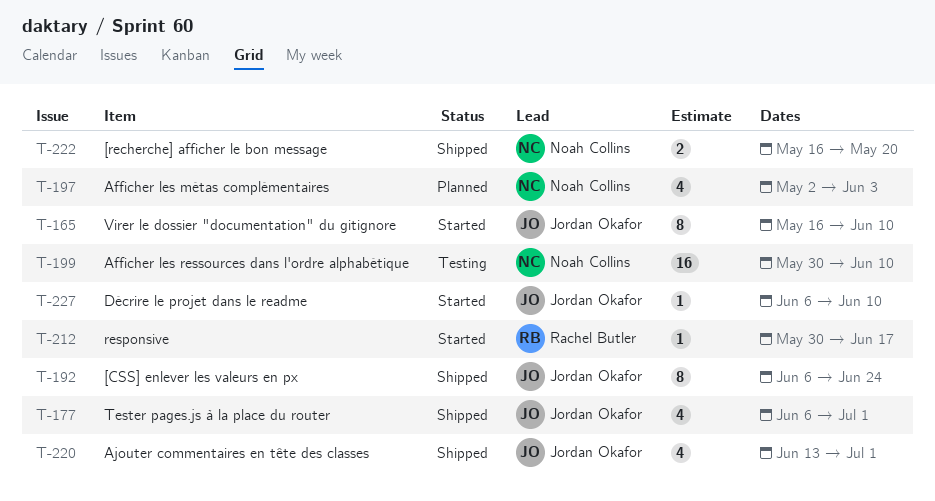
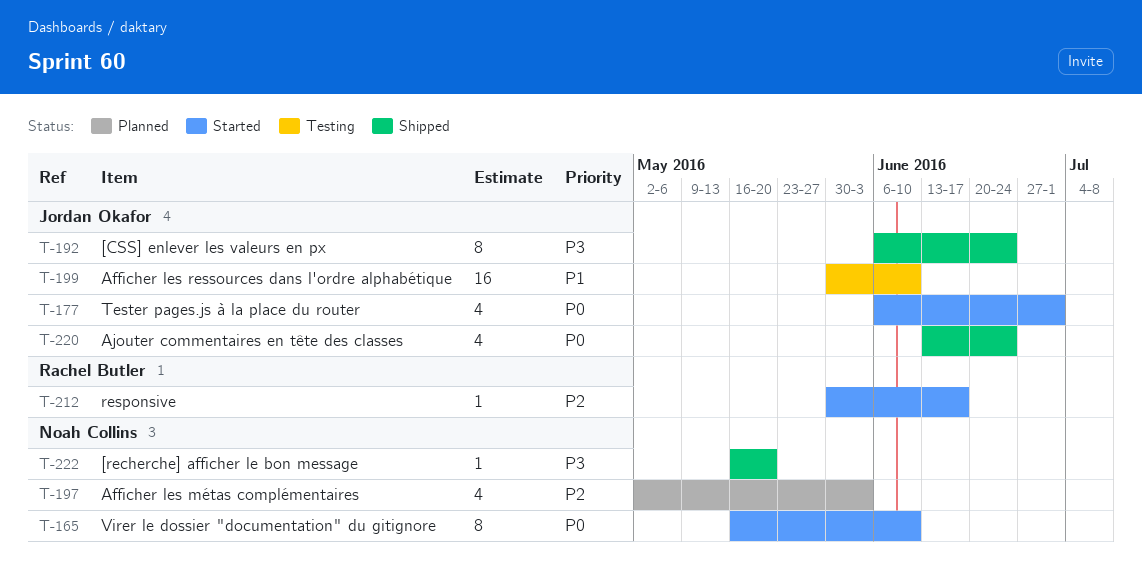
T-165, owner: Jordan Okafor -> Noah Collins
T-177, status: Shipped -> Started
T-199, owner: Noah Collins -> Jordan Okafor
T-220, due: Jul 1 -> Jun 24
T-222, estimate: 2 -> 1
T-227: present -> none

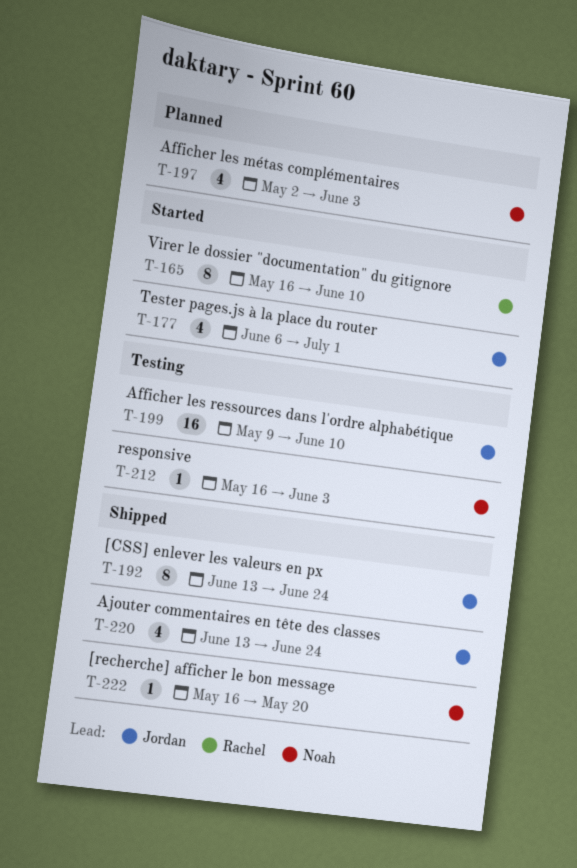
T-165, owner: Noah Collins -> Rachel Butler
T-192, start: Jun 6 -> Jun 13
T-199, start: May 30 -> May 9
T-212, status: Started -> Testing
T-212, owner: Rachel Butler -> Noah Collins
T-212, start: May 30 -> May 16
T-212, due: Jun 17 -> Jun 3

